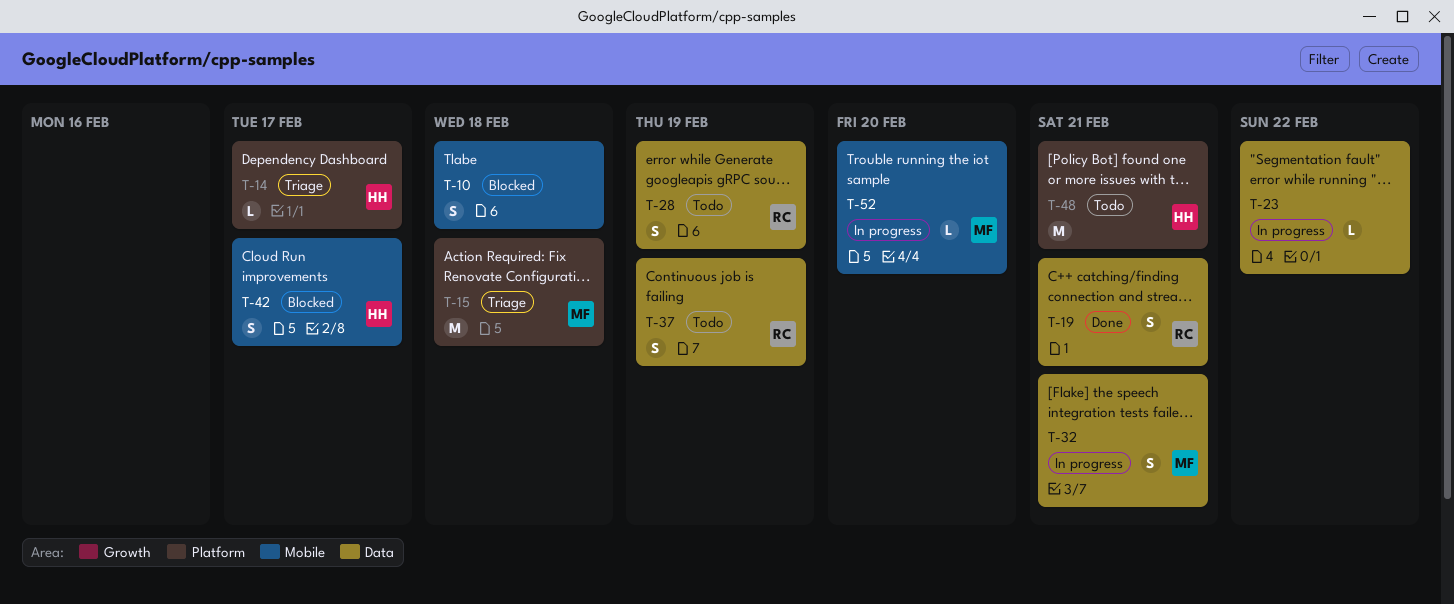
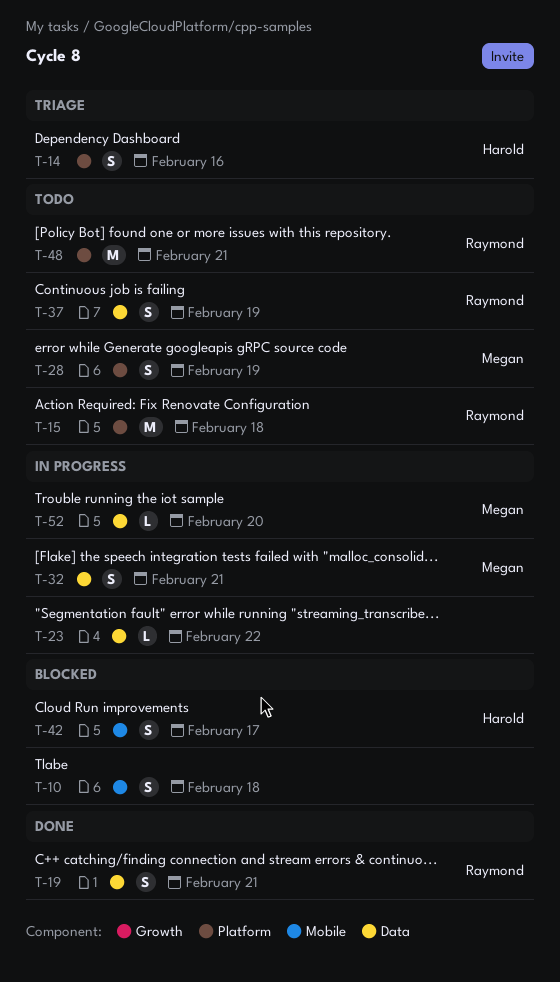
T-14, estimate: L -> S
T-14, due: Feb 17 -> Feb 16
T-15, status: Triage -> Todo
T-15, owner: Megan -> Raymond
T-28, owner: Raymond -> Megan
T-28, label: Data -> Platform
T-48, owner: Harold -> Raymond
T-52, label: Mobile -> Data

